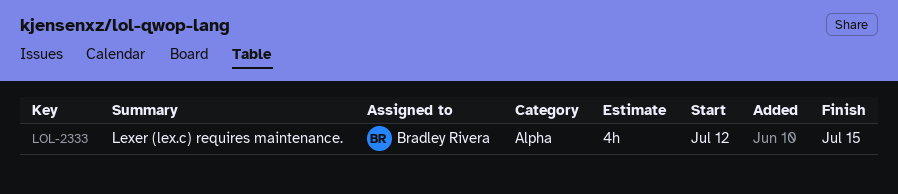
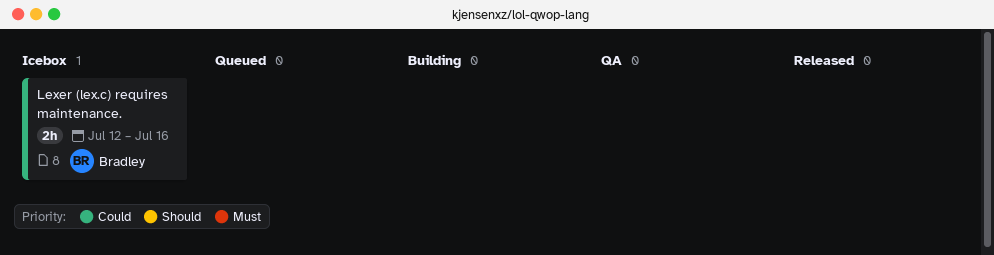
Lexer (lex.c) requires maintenance., estimate: 4h -> 2h
Lexer (lex.c) requires maintenance., due: Jul 15 -> Jul 16

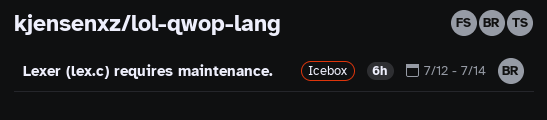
Lexer (lex.c) requires maintenance., estimate: 2h -> 6h
Lexer (lex.c) requires maintenance., due: Jul 16 -> Jul 14

